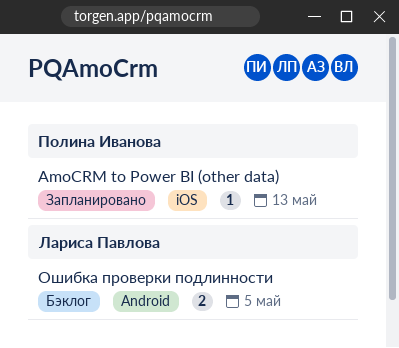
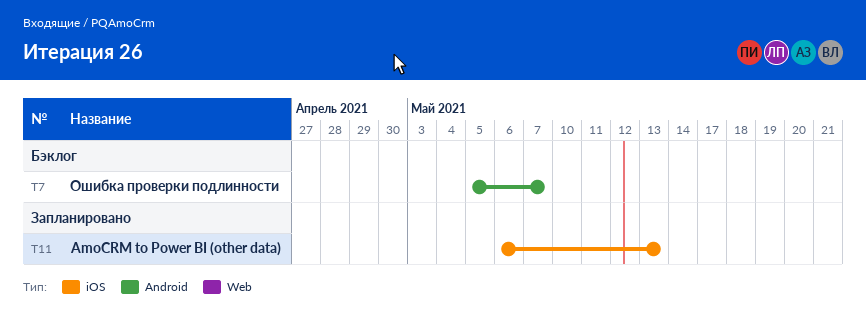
Ошибка проверки подлинности, due: May 5 -> May 7

